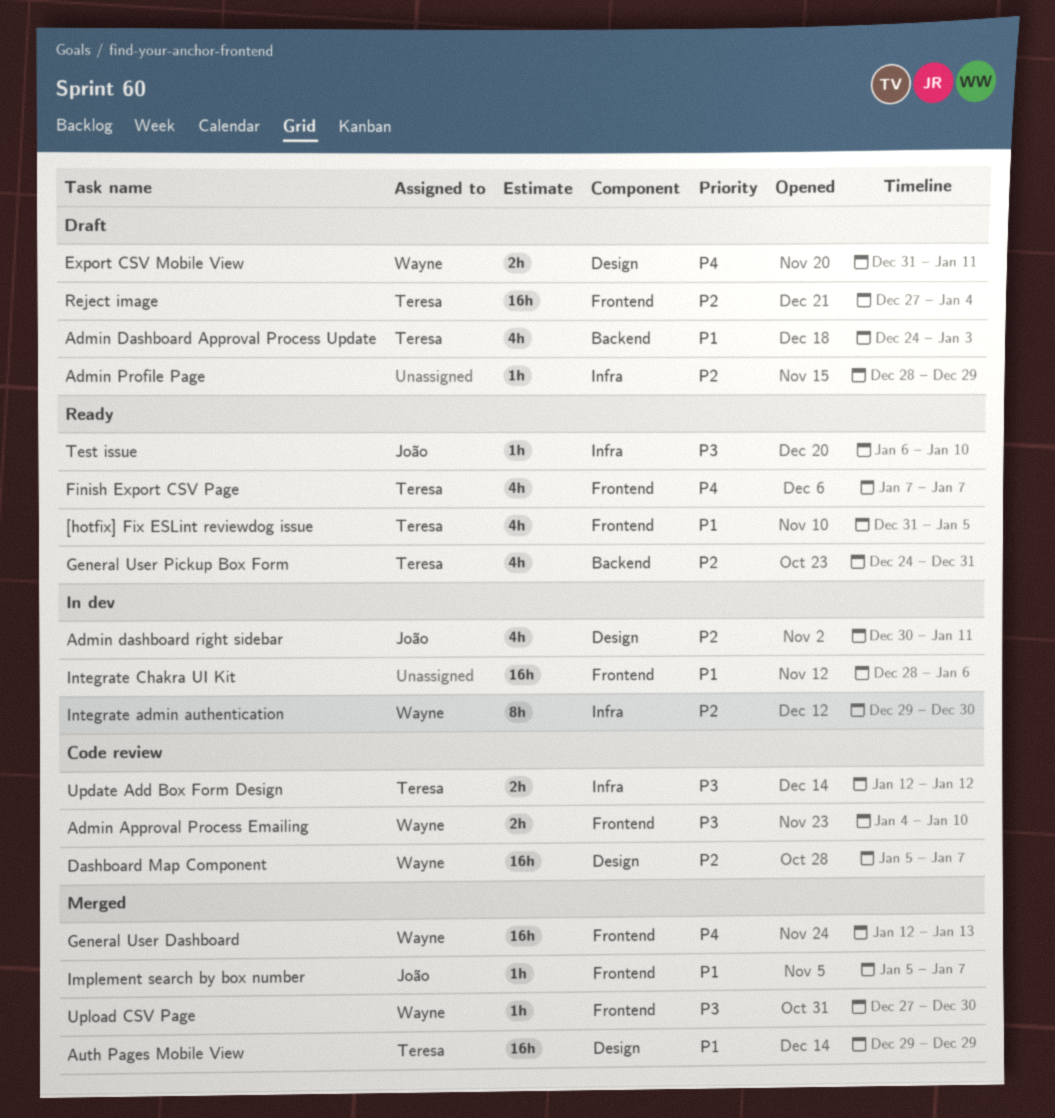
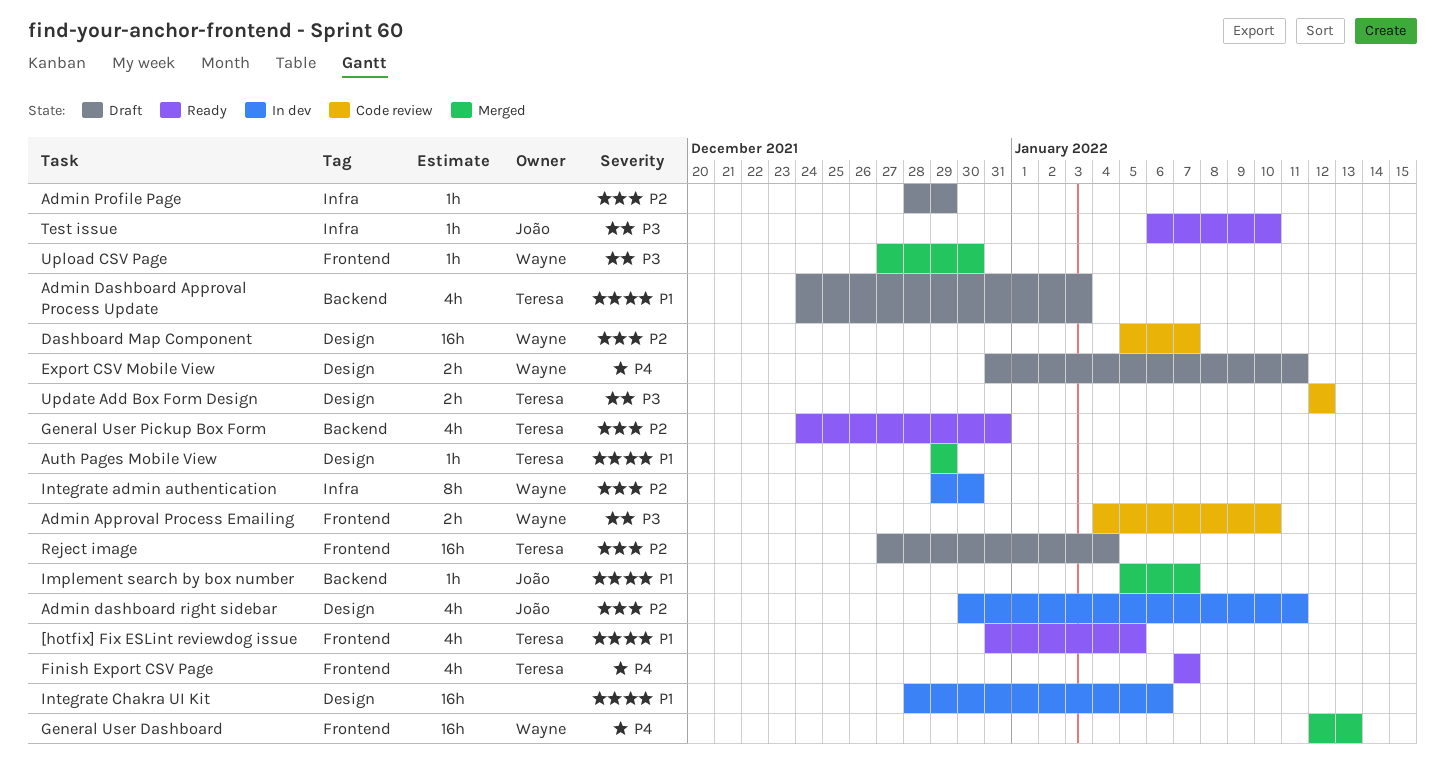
Auth Pages Mobile View, estimate: 16h -> 1h
Implement search by box number, label: Frontend -> Backend
Integrate Chakra UI Kit, label: Frontend -> Design
Update Add Box Form Design, label: Infra -> Design

